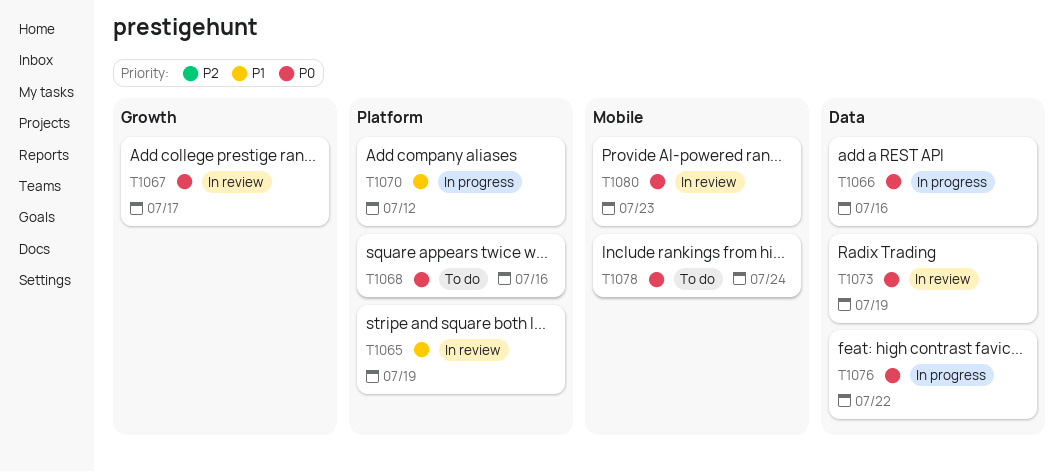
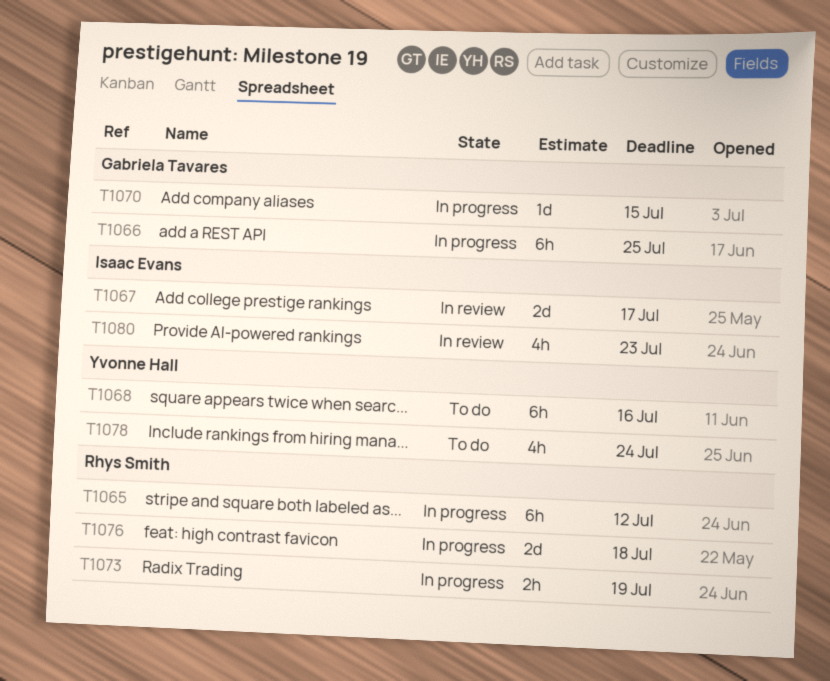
T1065, status: In review -> In progress
T1065, due: Jul 19 -> Jul 12
T1066, due: Jul 16 -> Jul 25
T1070, due: Jul 12 -> Jul 15
T1073, status: In review -> In progress
T1076, due: Jul 22 -> Jul 18

